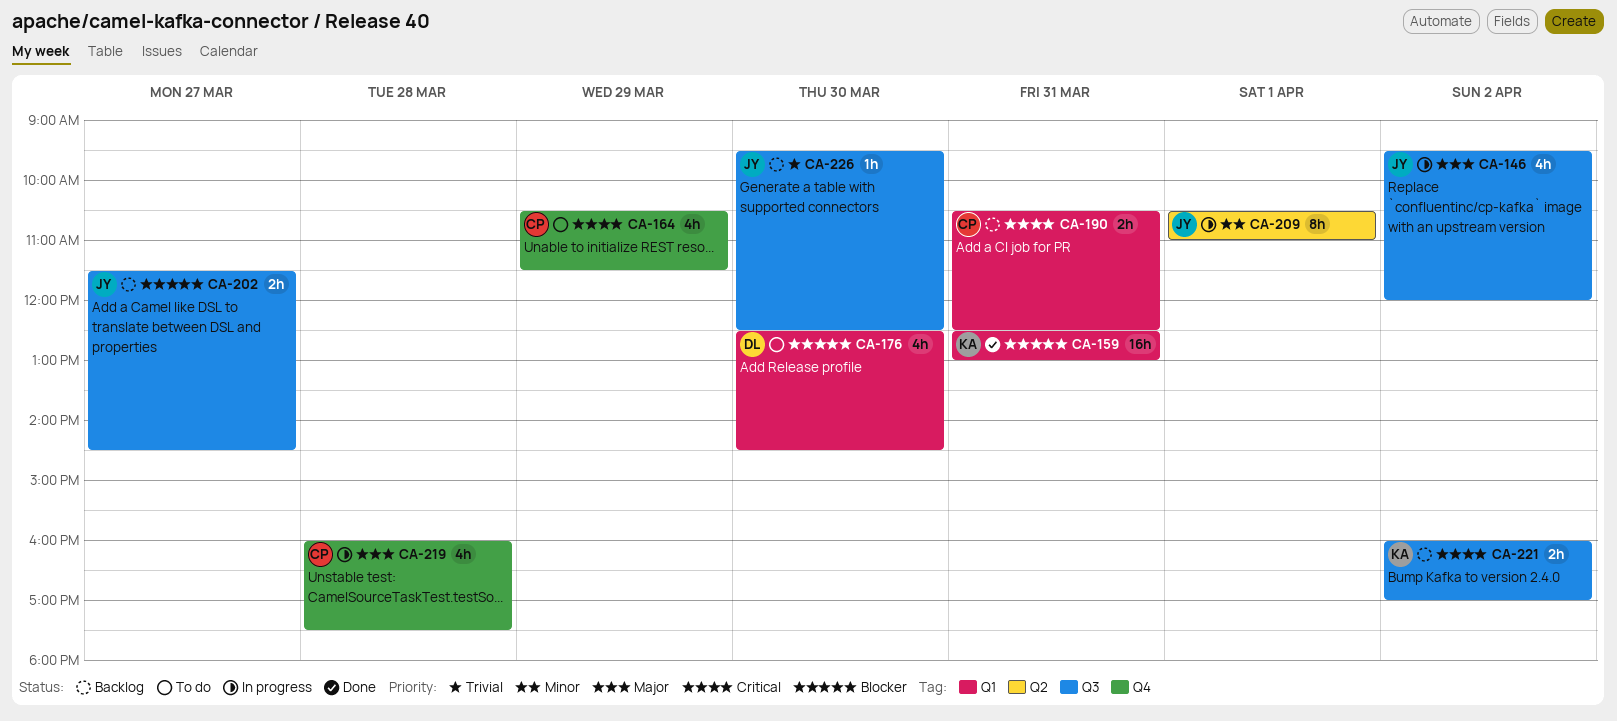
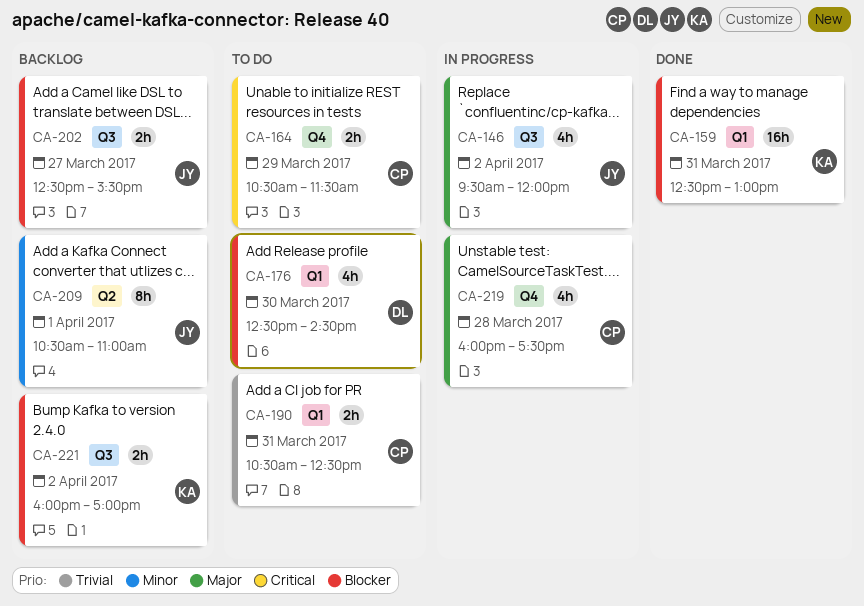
CA-164, estimate: 4h -> 2h
CA-190, status: Backlog -> To do
CA-190, priority: Critical -> Trivial
CA-202, begins: 11:30 -> 12:30
CA-202, ends: 14:30 -> 15:30
CA-209, status: In progress -> Backlog
CA-221, priority: Critical -> Blocker
CA-226: present -> none

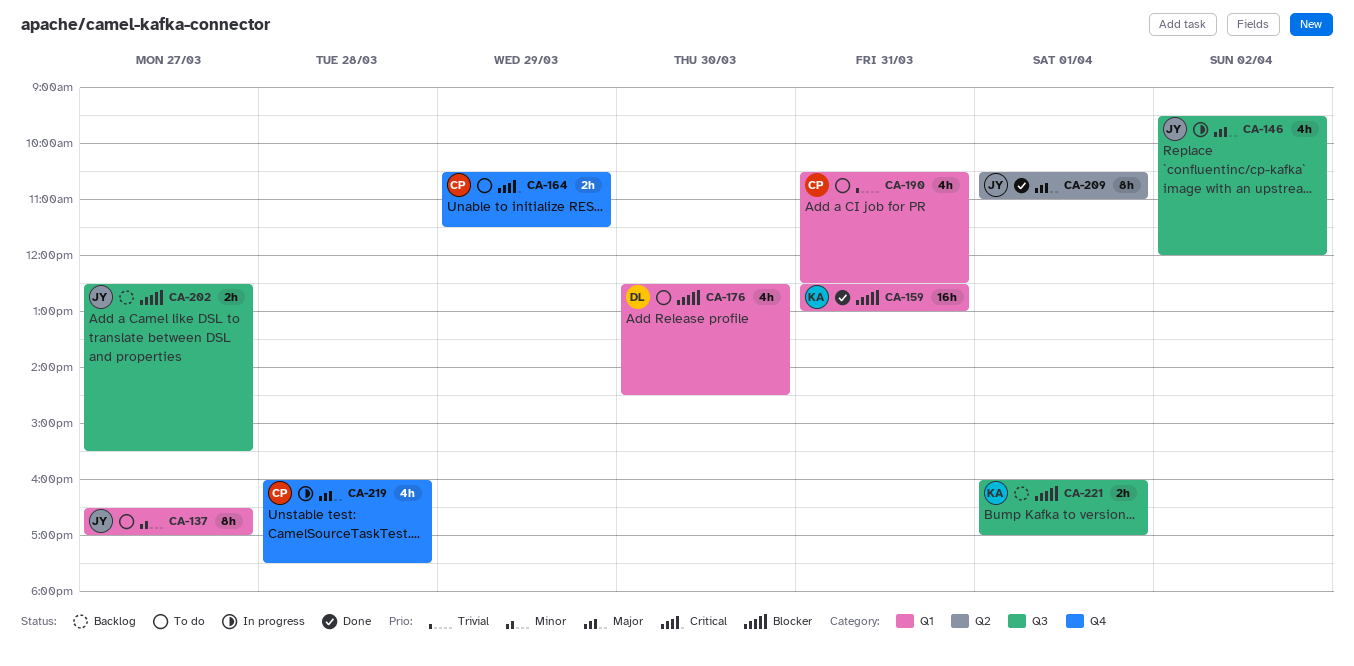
CA-137: none -> present
CA-190, estimate: 2h -> 4h
CA-209, status: Backlog -> Done
CA-209, priority: Minor -> Major
CA-221, day: Apr 2 -> Apr 1

